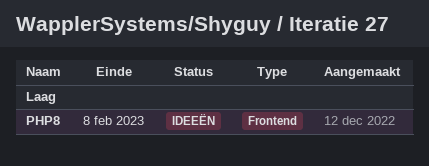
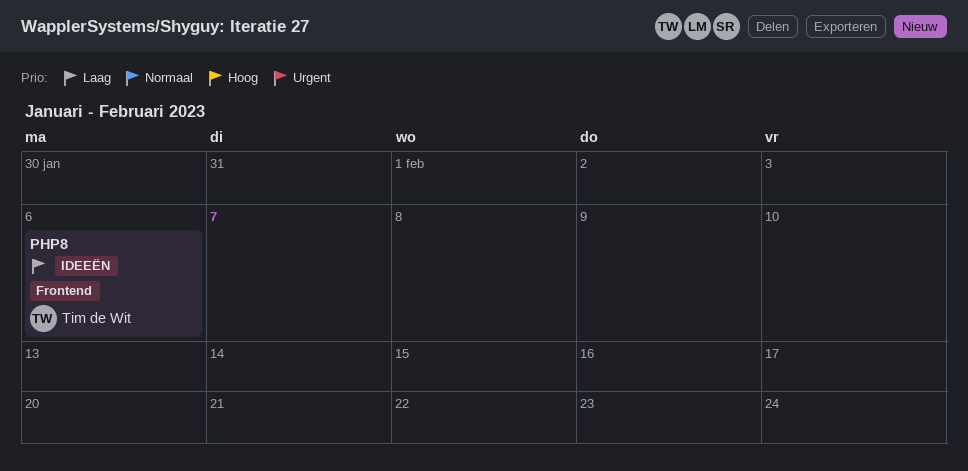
PHP8, due: Feb 8 -> Feb 6

